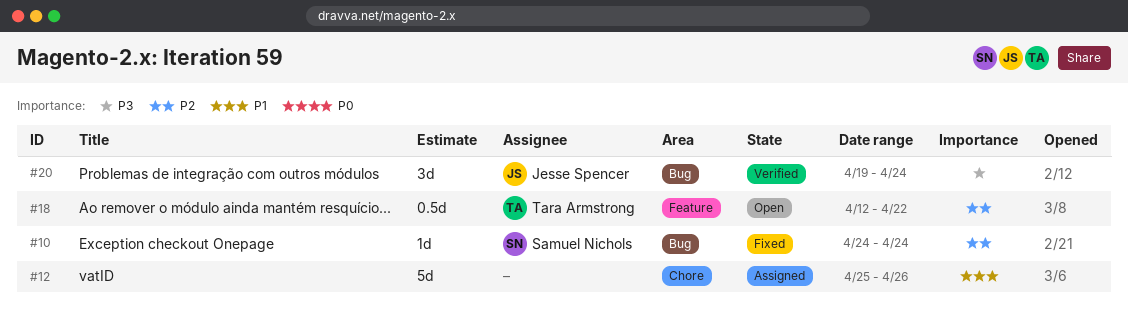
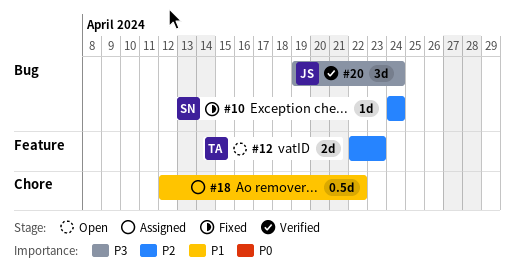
#12, status: Assigned -> Open
#12, owner: none -> Tara Armstrong
#12, priority: P1 -> P2
#12, label: Chore -> Feature
#12, estimate: 5d -> 2d
#12, start: Apr 25 -> Apr 22
#12, due: Apr 26 -> Apr 23
#18, status: Open -> Assigned
#18, owner: Tara Armstrong -> none
#18, priority: P2 -> P1
#18, label: Feature -> Chore

